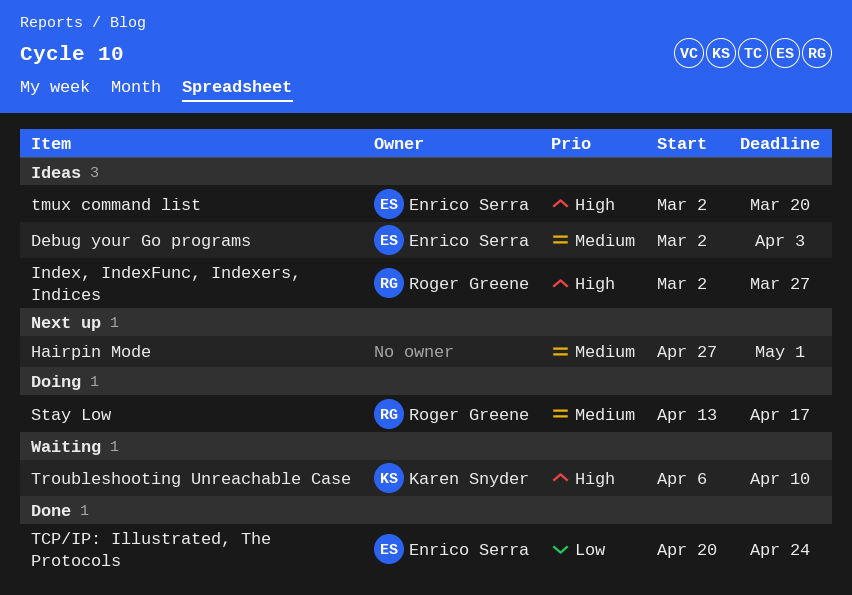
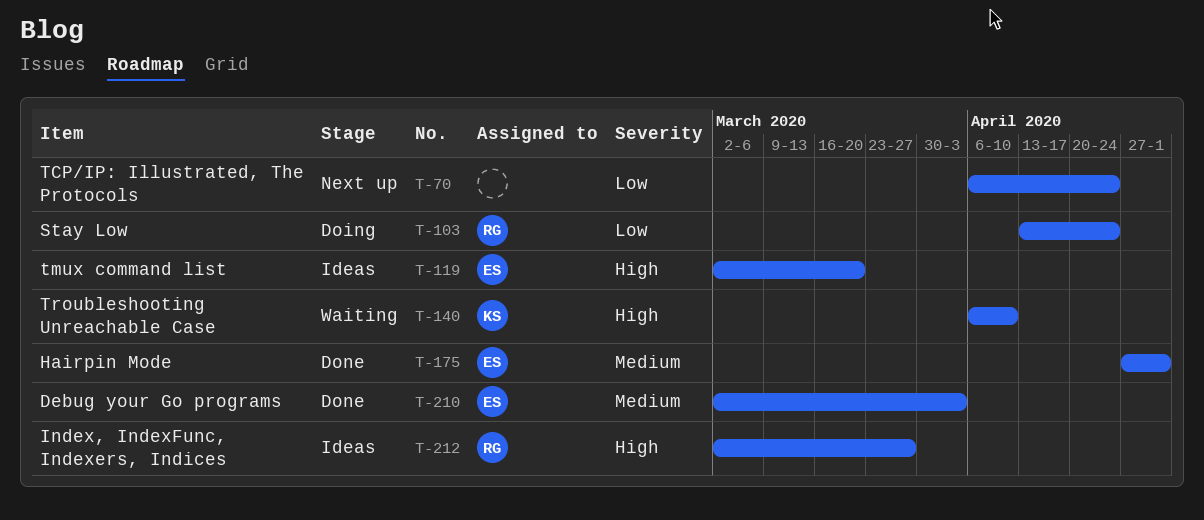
Debug your Go programs, status: Ideas -> Done
Hairpin Mode, status: Next up -> Done
Hairpin Mode, owner: none -> Enrico Serra
Stay Low, priority: Medium -> Low
Stay Low, due: Apr 17 -> Apr 24
TCP/IP: Illustrated, The Protocols, status: Done -> Next up
TCP/IP: Illustrated, The Protocols, owner: Enrico Serra -> none
TCP/IP: Illustrated, The Protocols, start: Apr 20 -> Apr 6

